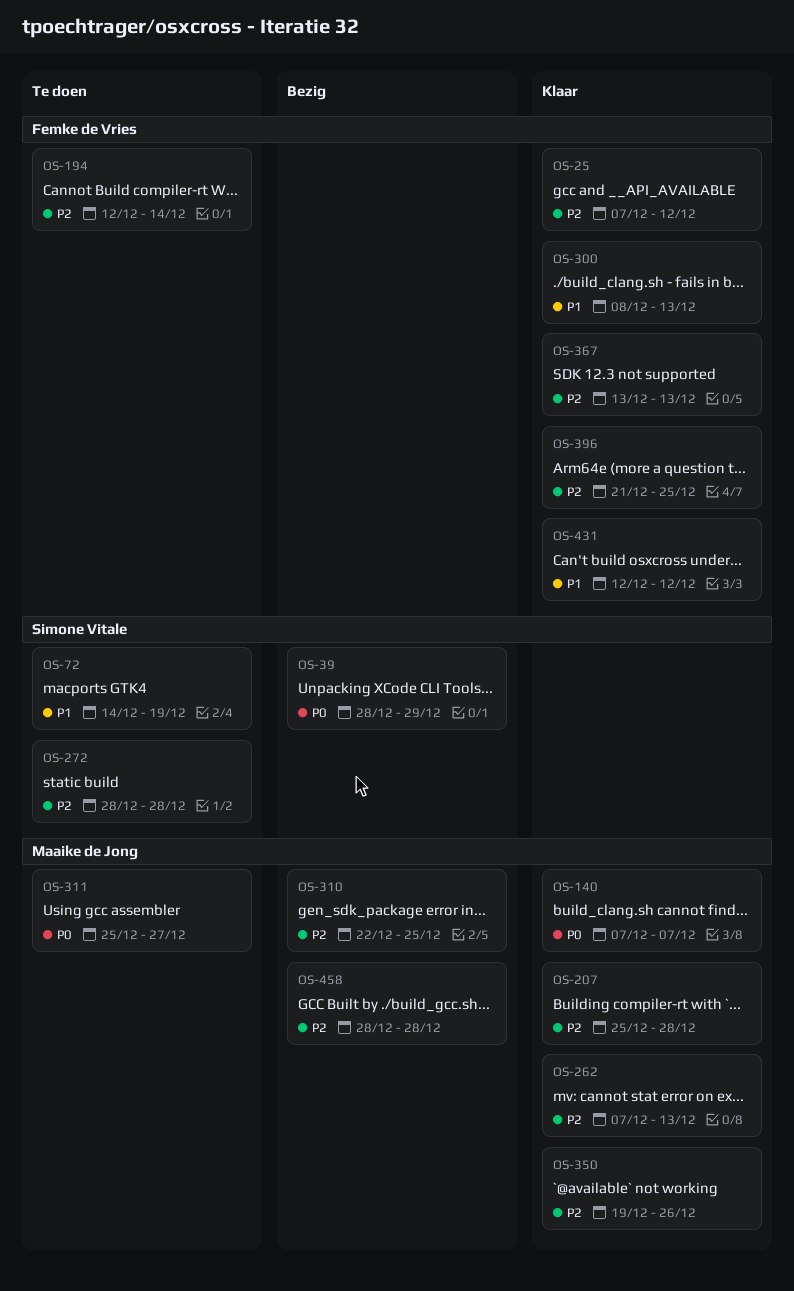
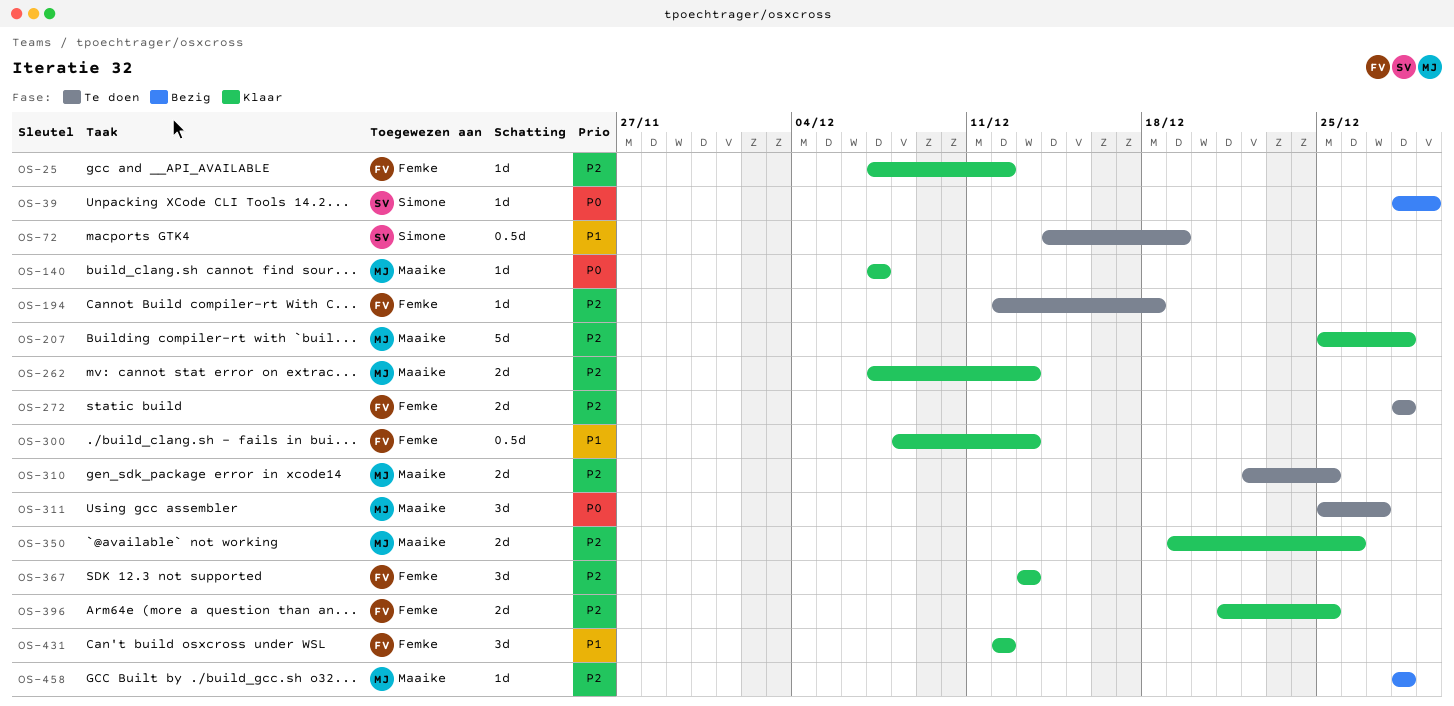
OS-194, due: Dec 14 -> Dec 18
OS-272, owner: Simone Vitale -> Femke de Vries
OS-310, status: Bezig -> Te doen

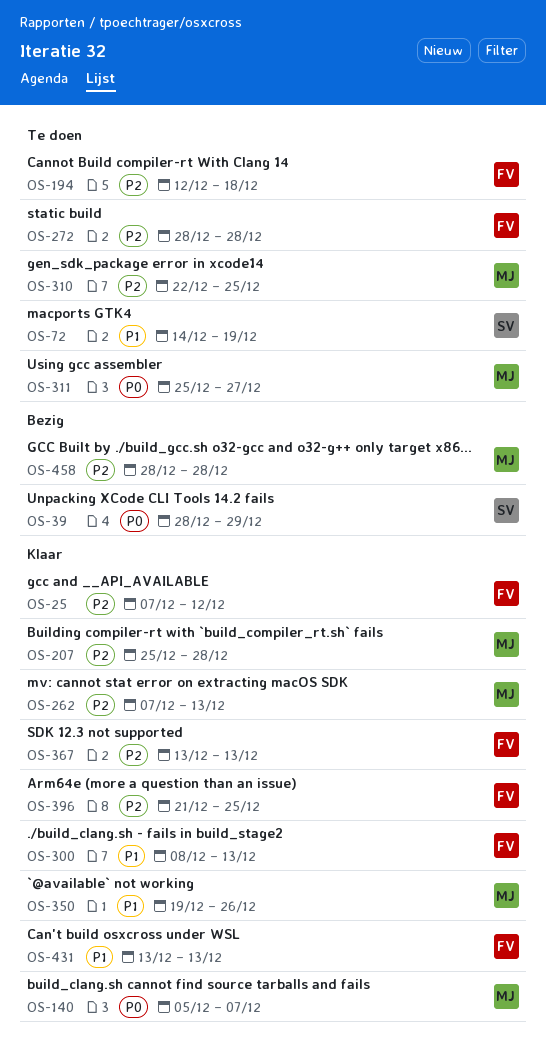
OS-140, start: Dec 7 -> Dec 5
OS-350, priority: P2 -> P1
OS-431, start: Dec 12 -> Dec 13
OS-431, due: Dec 12 -> Dec 13

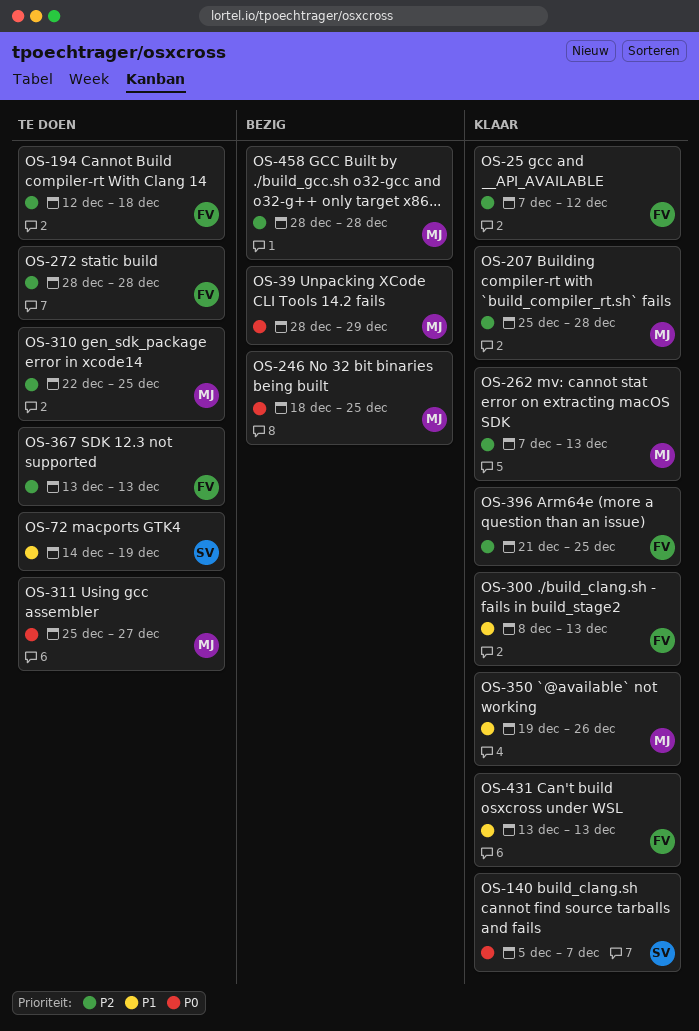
OS-39, owner: SV -> MJ
OS-140, owner: MJ -> SV
OS-246: none -> present
OS-367, status: Klaar -> Te doen

